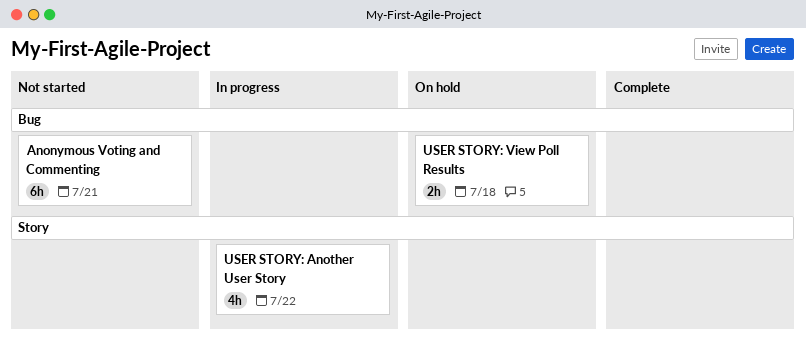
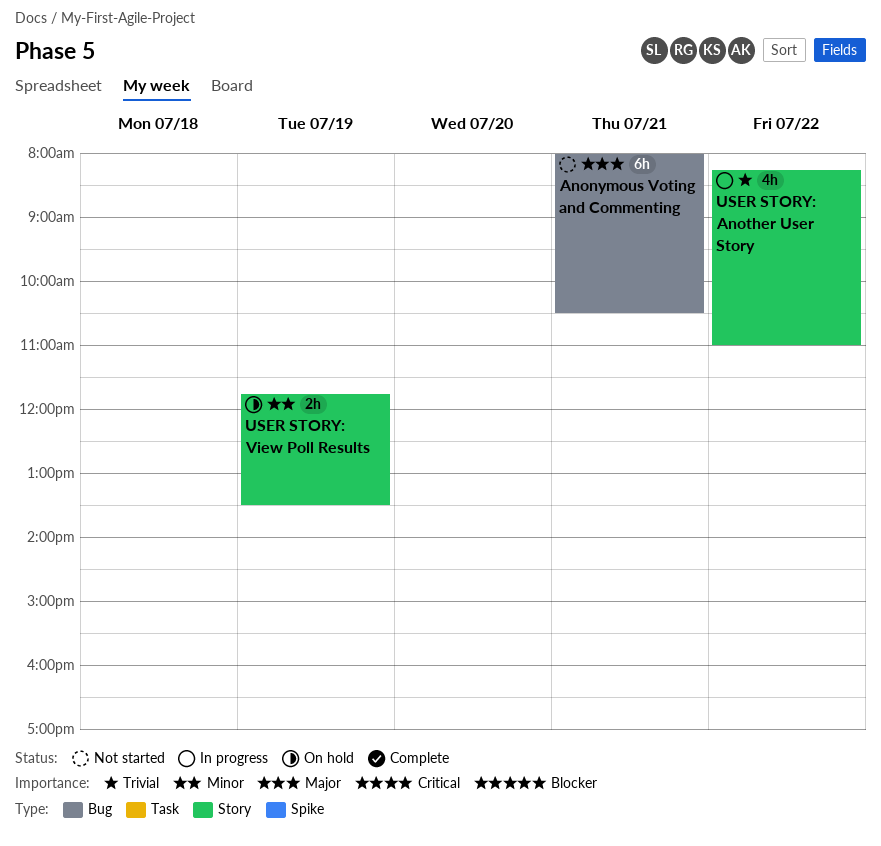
USER STORY: View Poll Results, label: Bug -> Story
USER STORY: View Poll Results, day: Jul 18 -> Jul 19

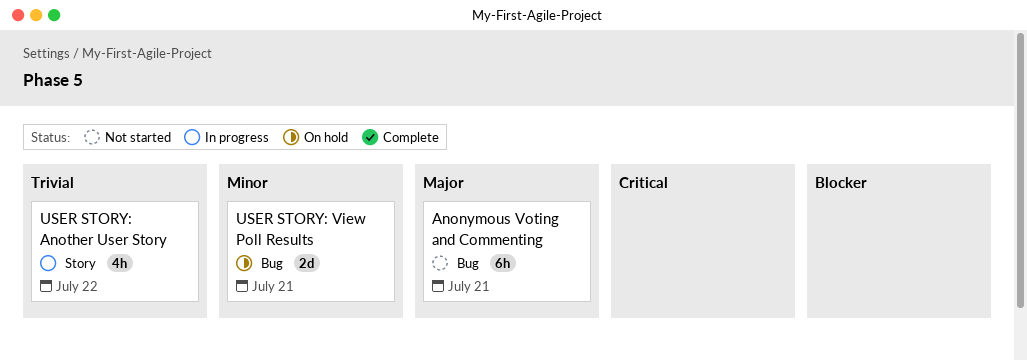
USER STORY: View Poll Results, label: Story -> Bug
USER STORY: View Poll Results, estimate: 2h -> 2d
USER STORY: View Poll Results, day: Jul 19 -> Jul 21

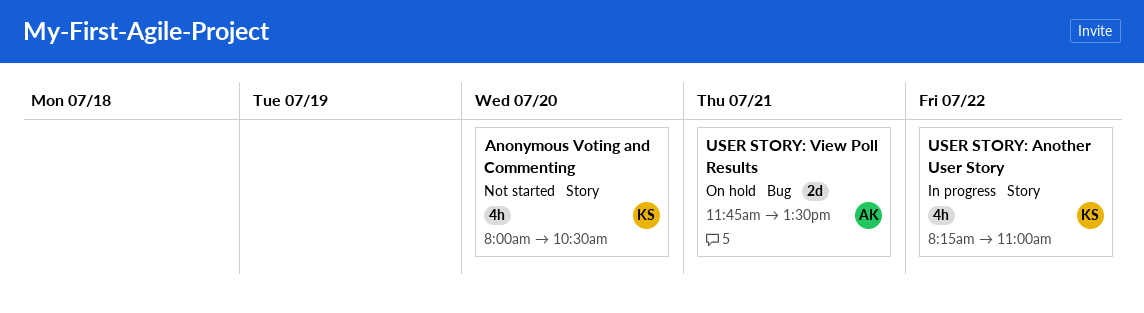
Anonymous Voting and Commenting, label: Bug -> Story
Anonymous Voting and Commenting, estimate: 6h -> 4h
Anonymous Voting and Commenting, day: Jul 21 -> Jul 20

